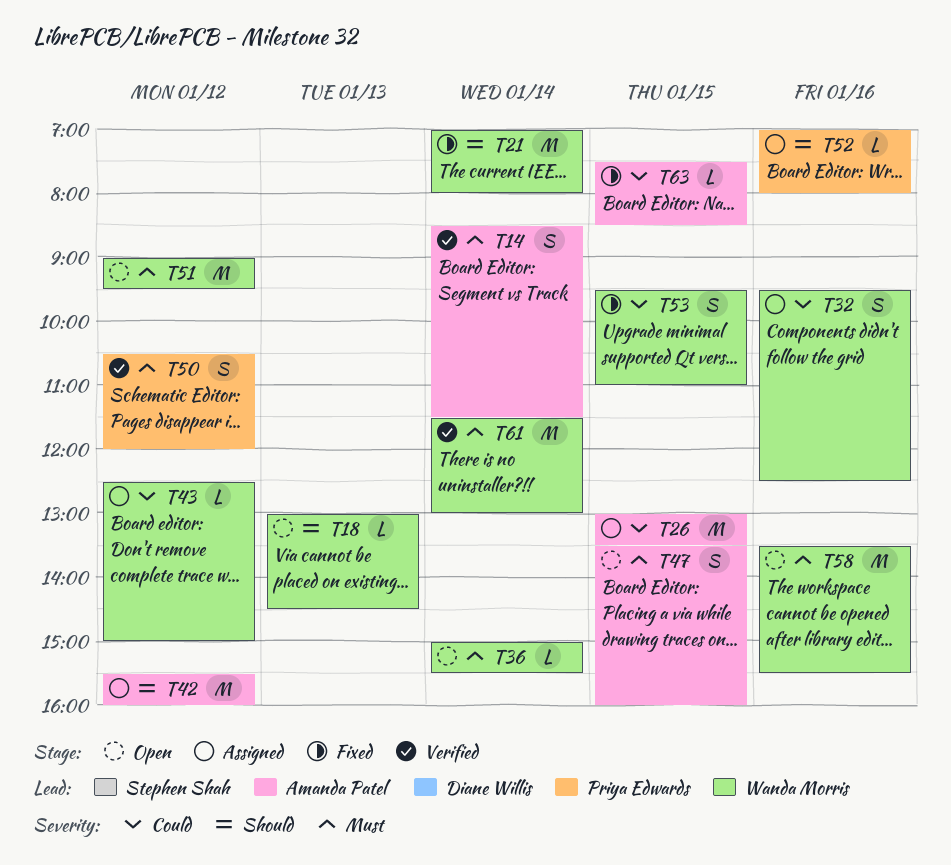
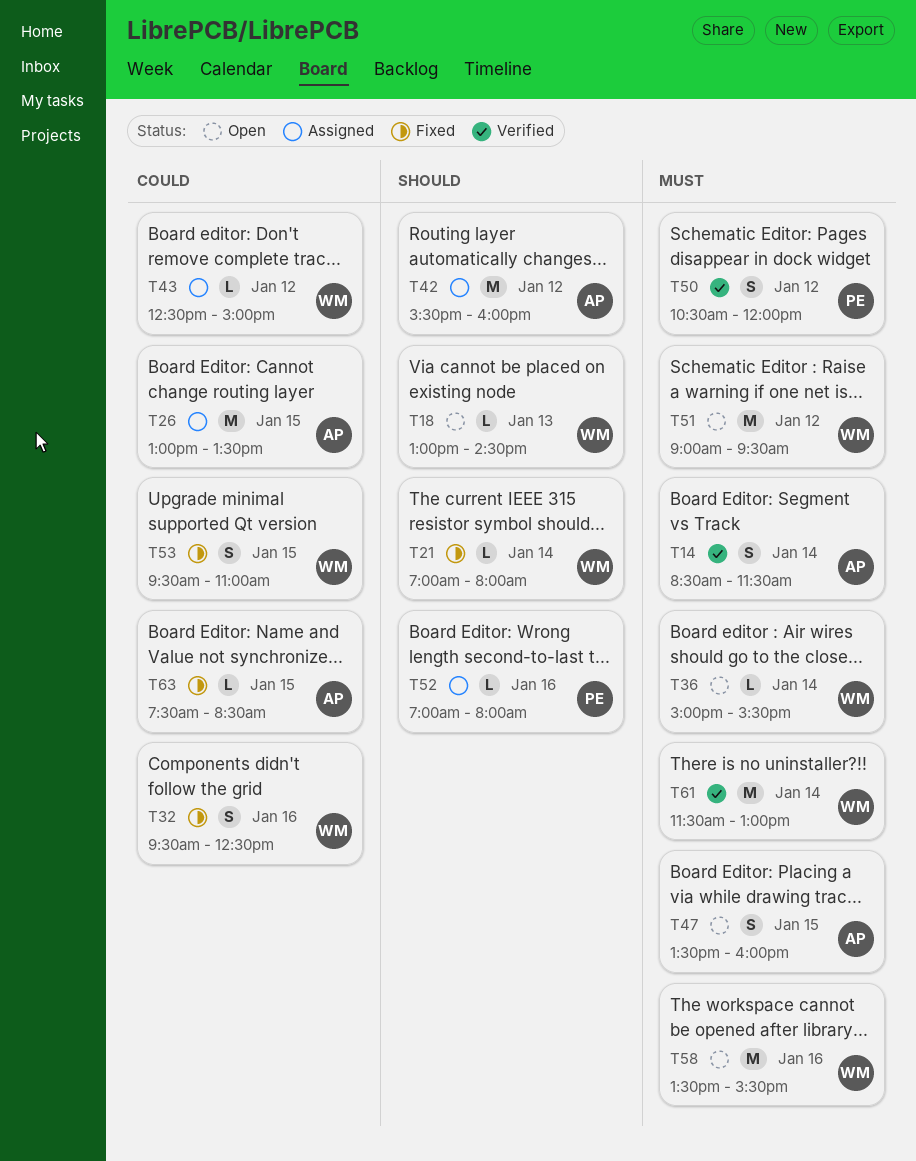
T21, estimate: M -> L
T32, status: Assigned -> Fixed

